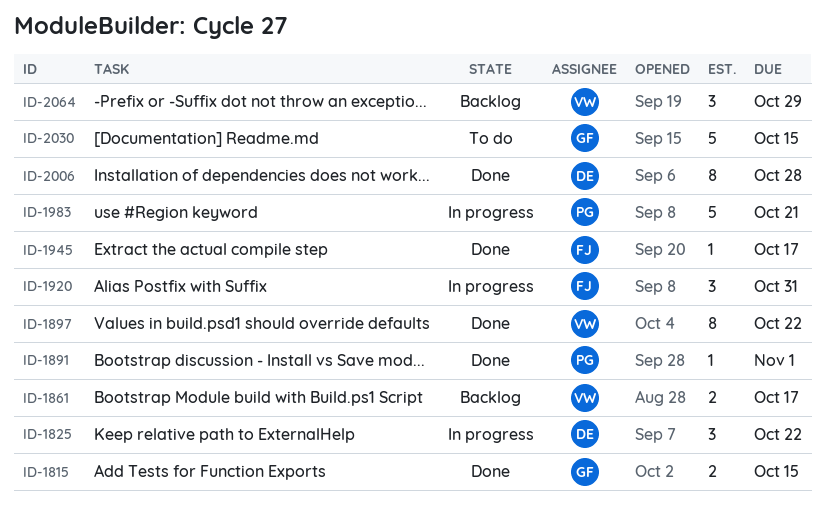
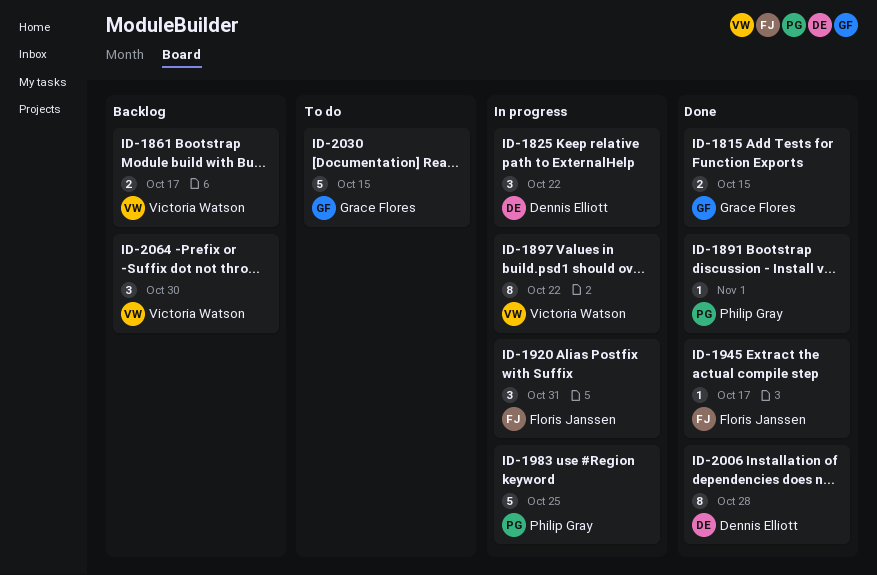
ID-1897, status: Done -> In progress
ID-1983, due: Oct 21 -> Oct 25
ID-2064, due: Oct 29 -> Oct 30

